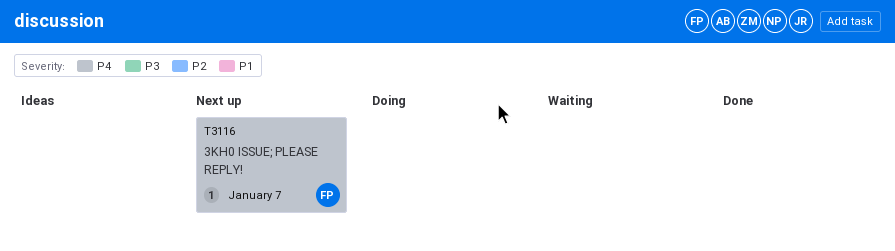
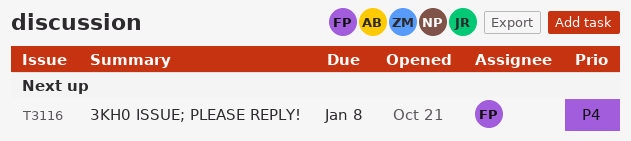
T3116, due: Jan 7 -> Jan 8

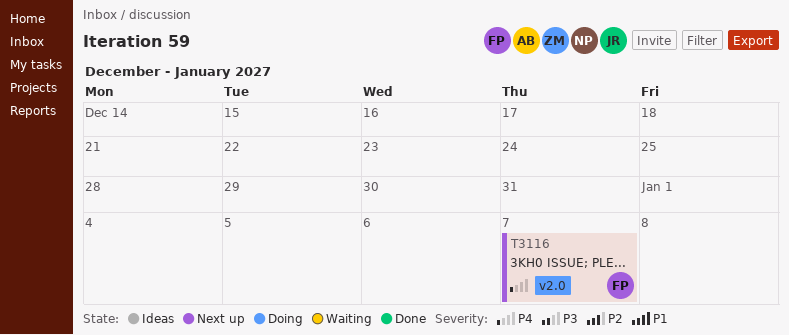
T3116, due: Jan 8 -> Jan 7

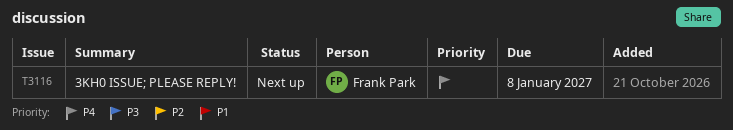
T3116, due: Jan 7 -> Jan 8

